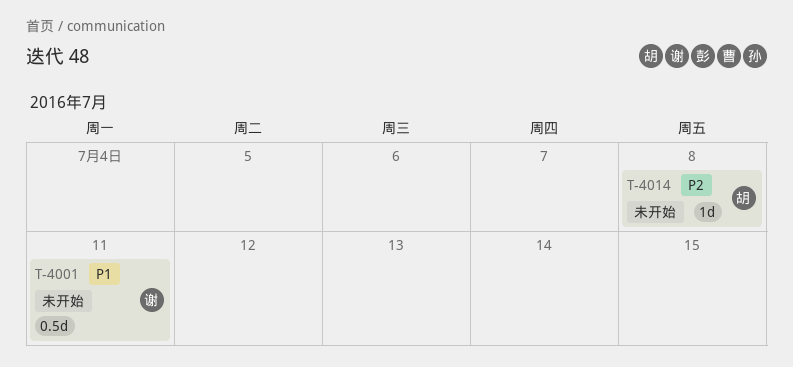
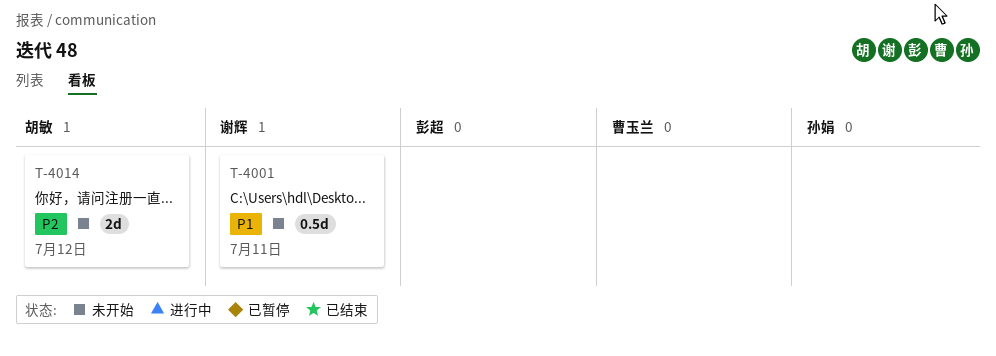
T-4014, estimate: 1d -> 2d
T-4014, due: Jul 8 -> Jul 12

